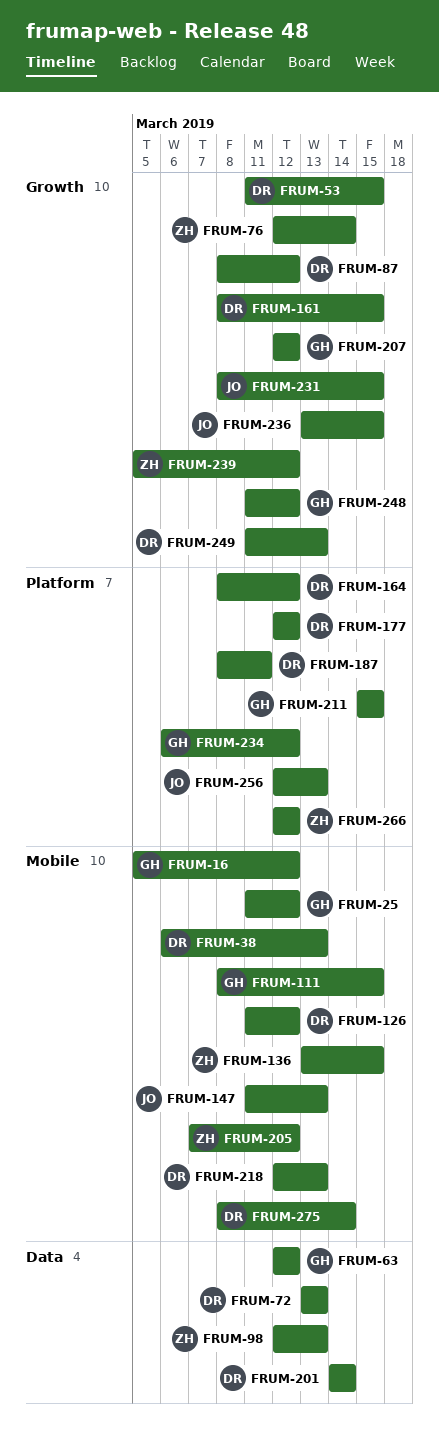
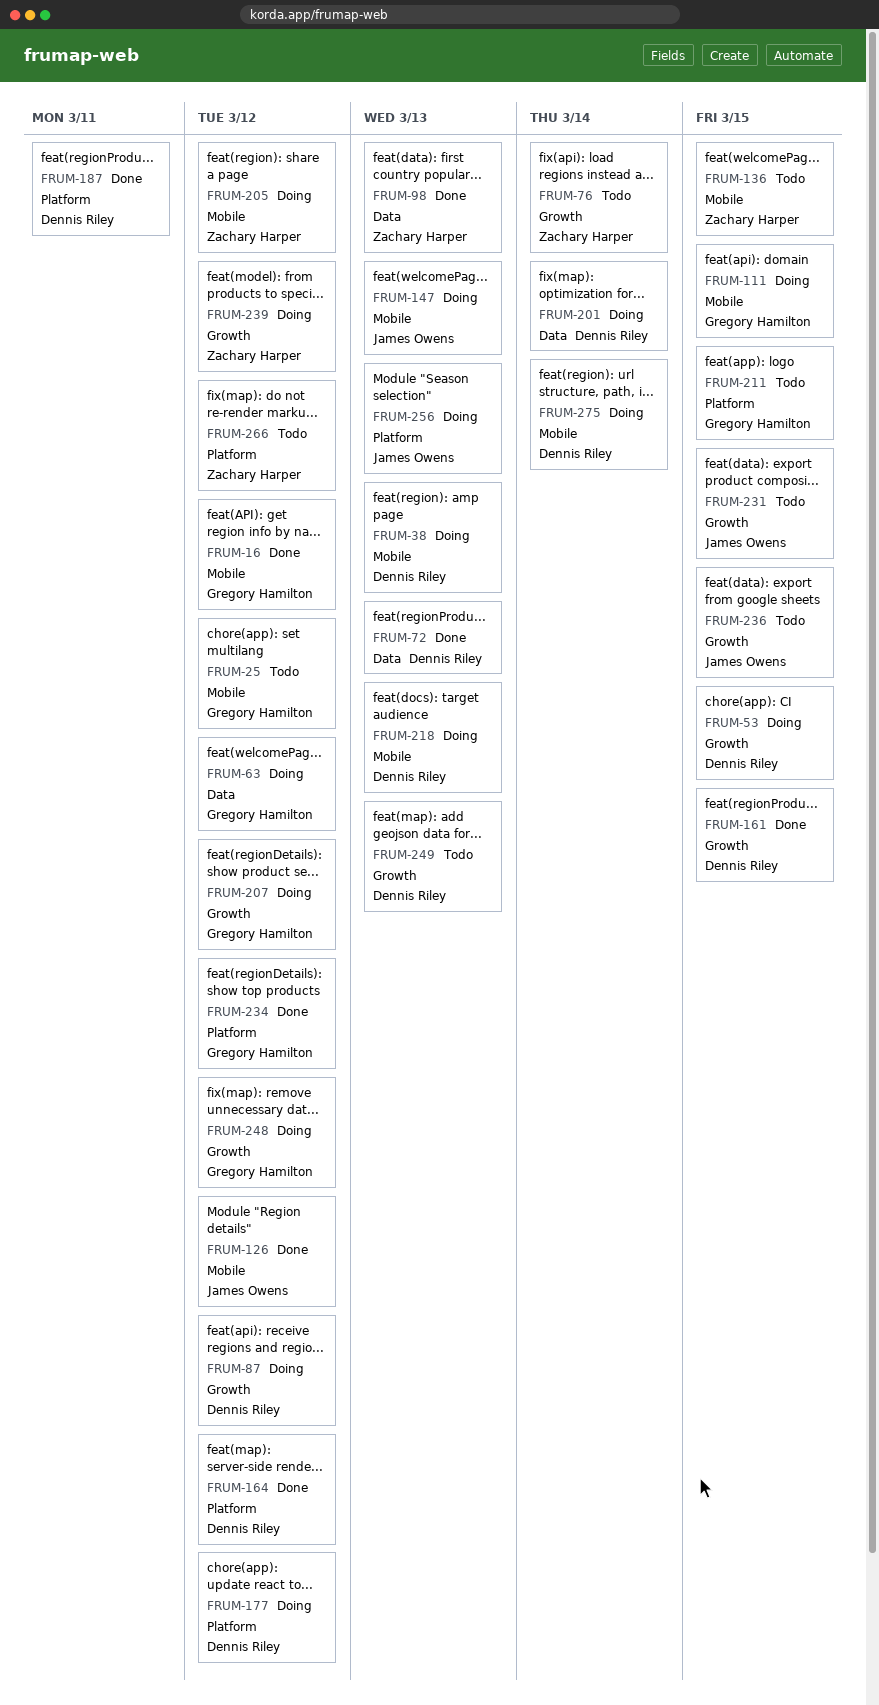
FRUM-126, owner: Dennis Riley -> James Owens

